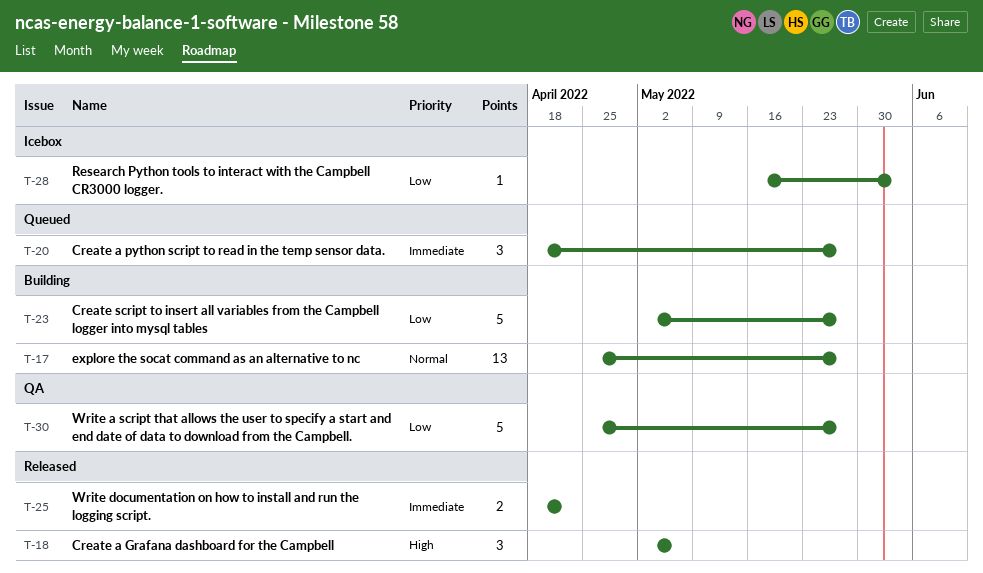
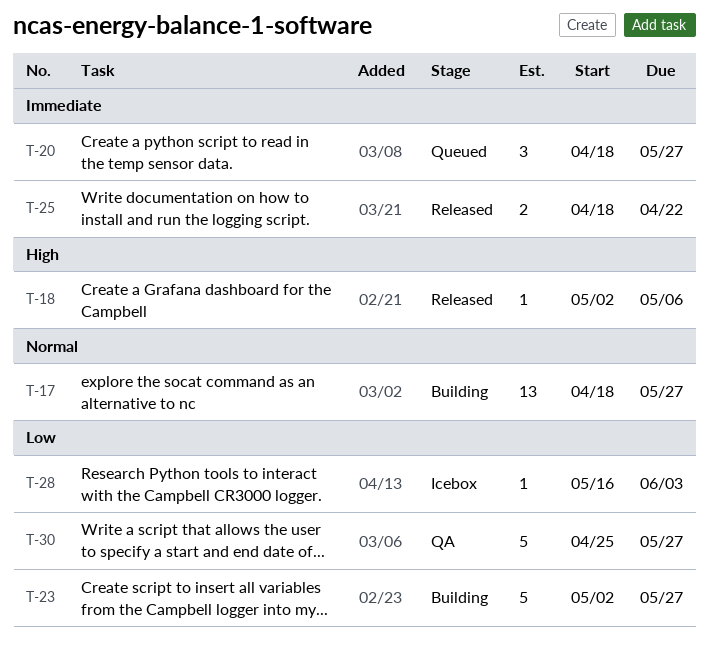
T-17, start: Apr 25 -> Apr 18
T-18, estimate: 3 -> 1

